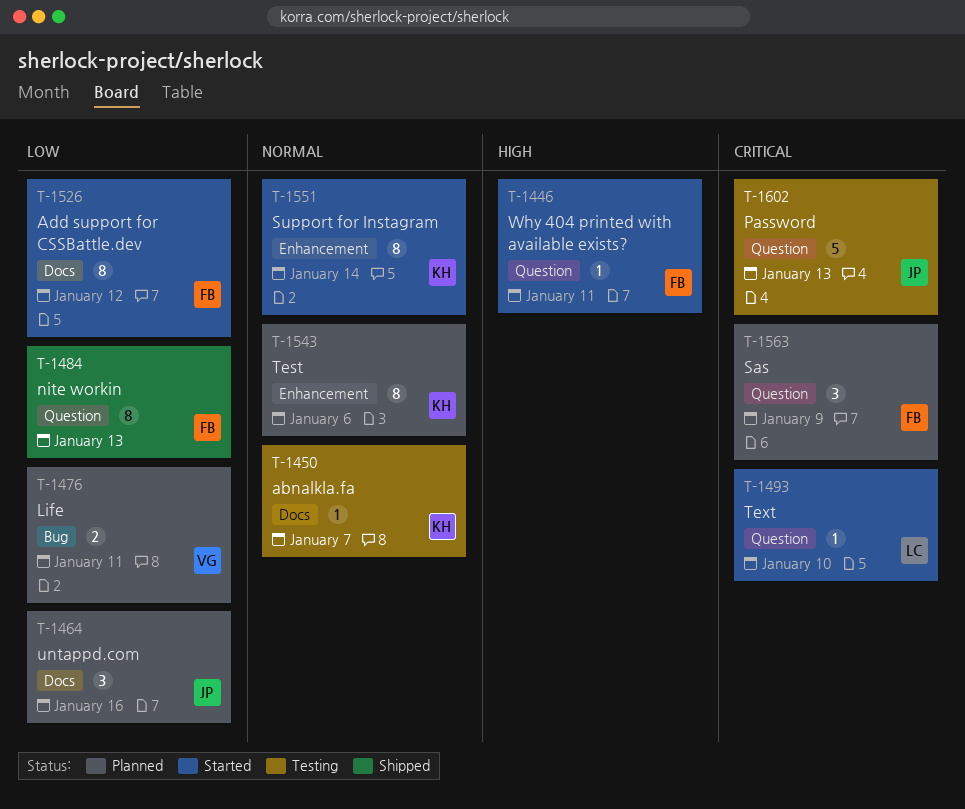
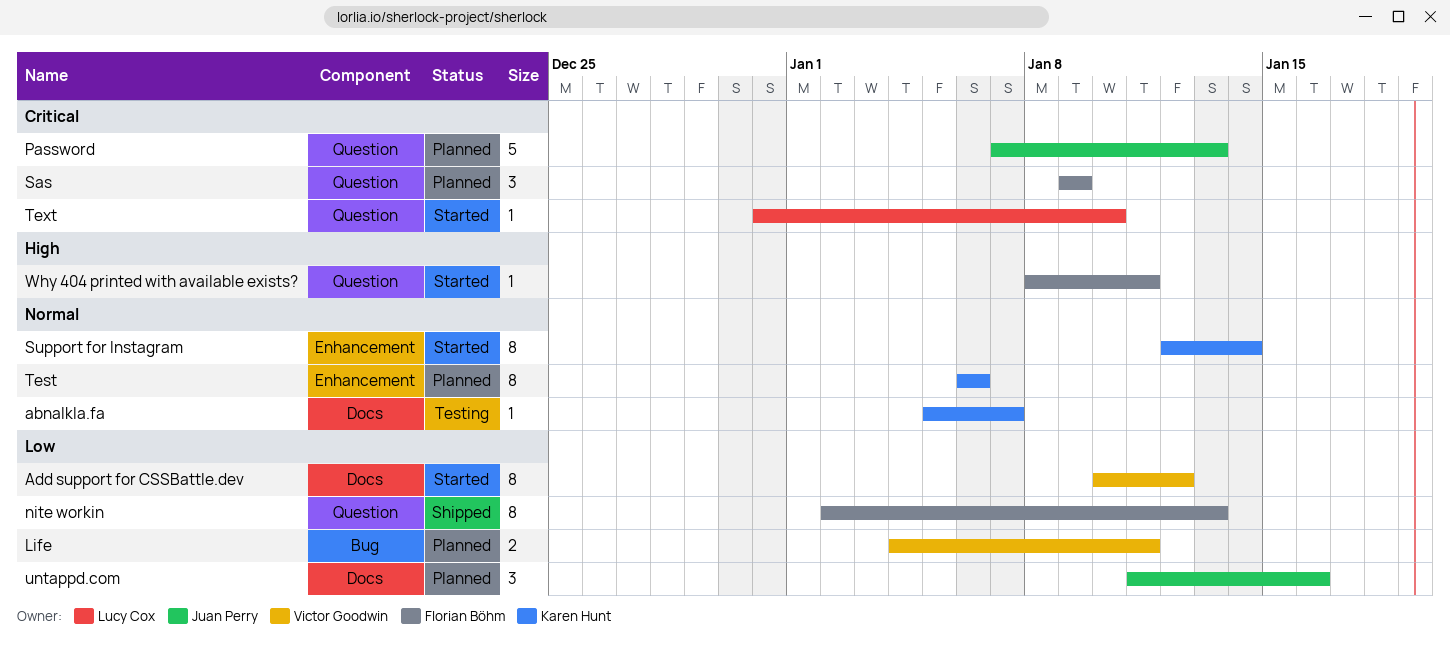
Add support for CSSBattle.dev, owner: Florian Böhm -> Victor Goodwin
Password, status: Testing -> Planned

